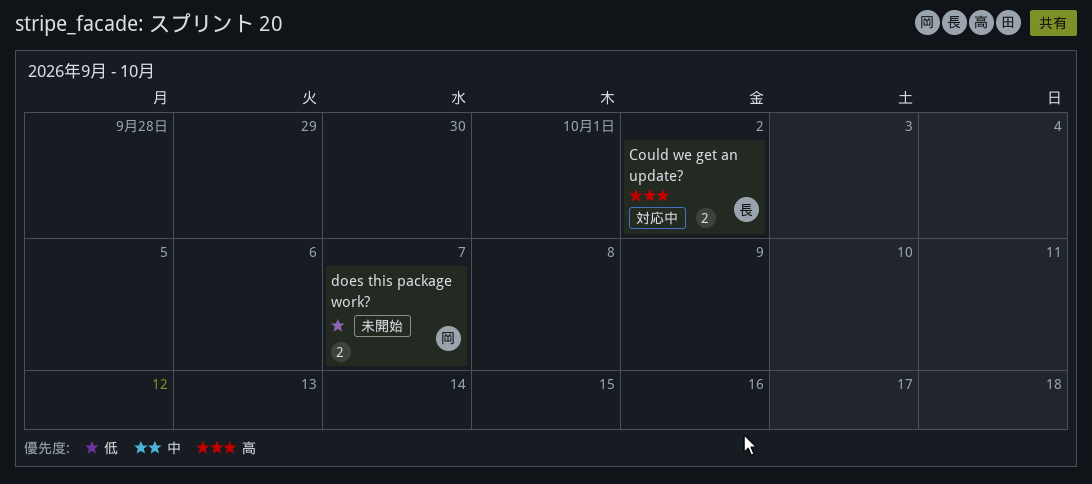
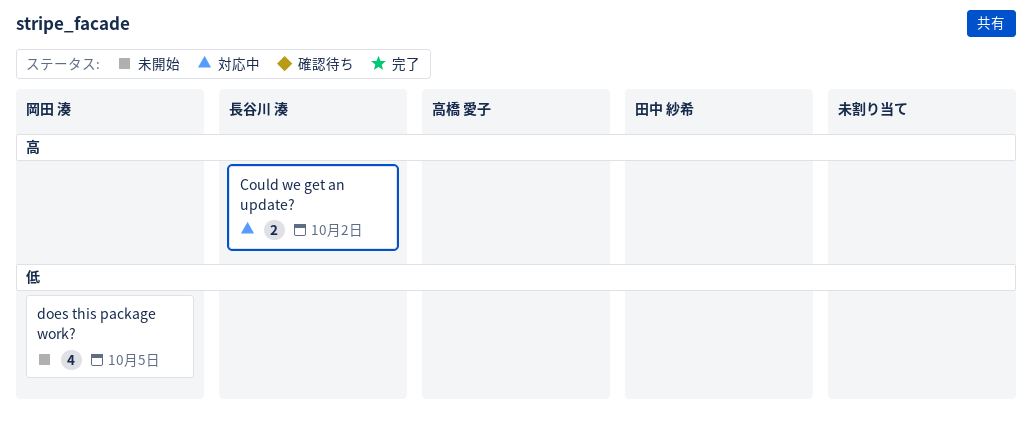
does this package work?, estimate: 2 -> 4
does this package work?, due: Oct 7 -> Oct 5

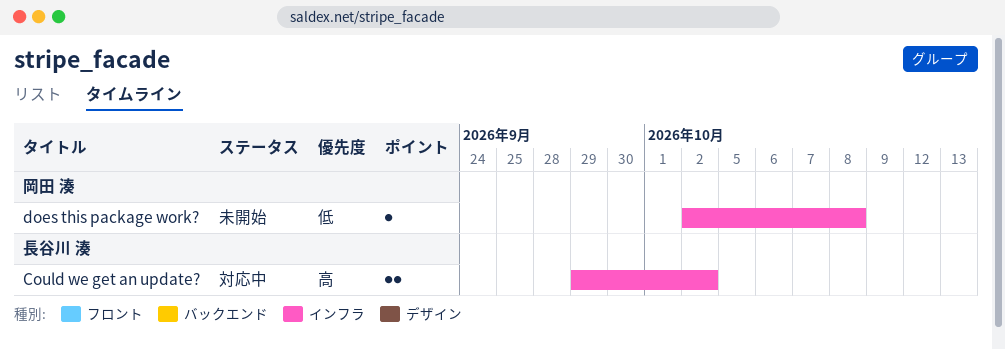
does this package work?, estimate: 4 -> 1
does this package work?, due: Oct 5 -> Oct 8

